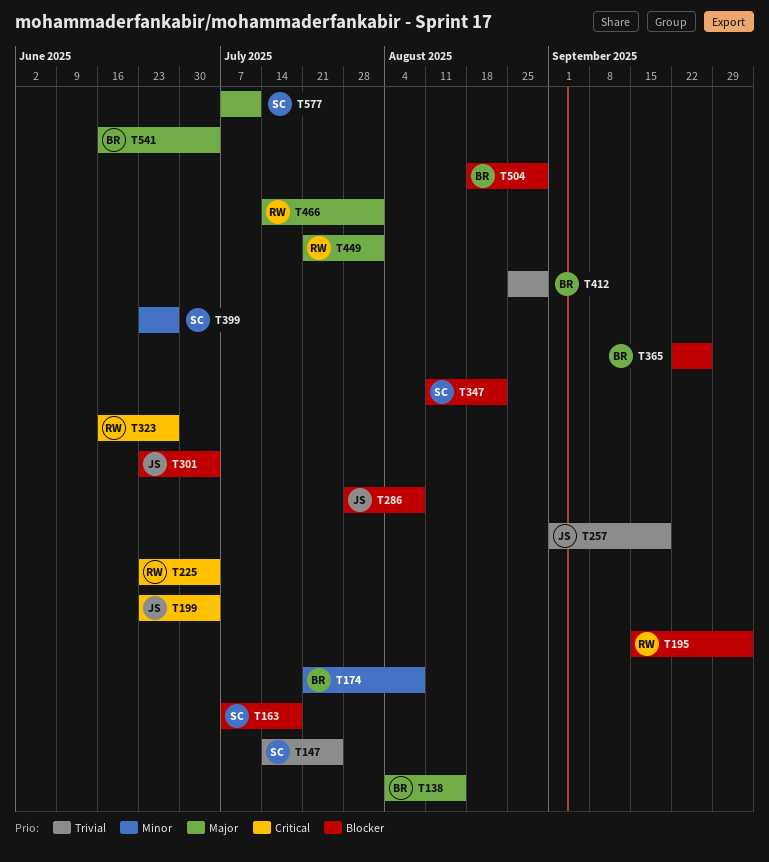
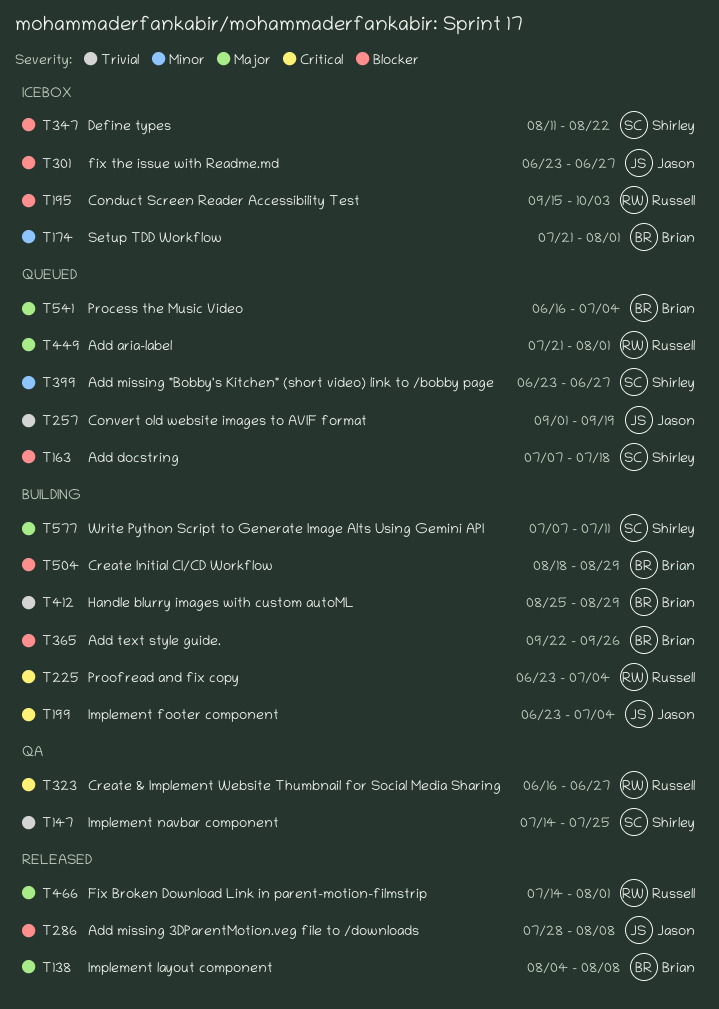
T138, due: Aug 15 -> Aug 8
T174, due: Aug 8 -> Aug 1
T301, due: Jul 4 -> Jun 27

